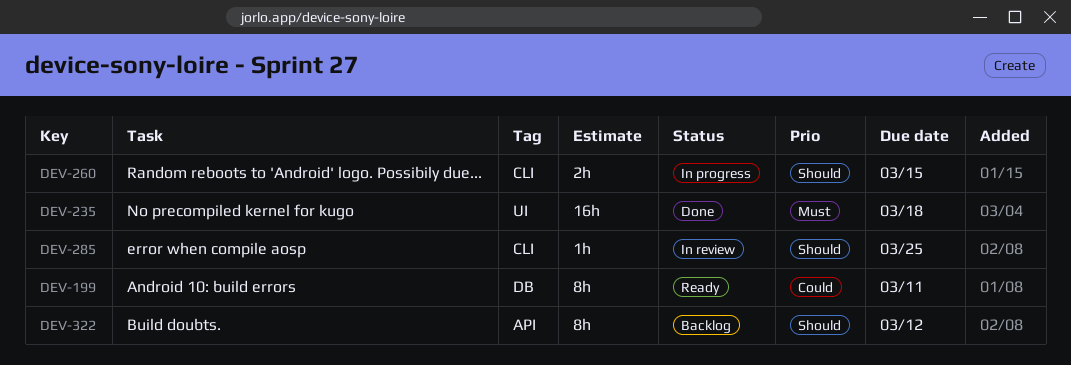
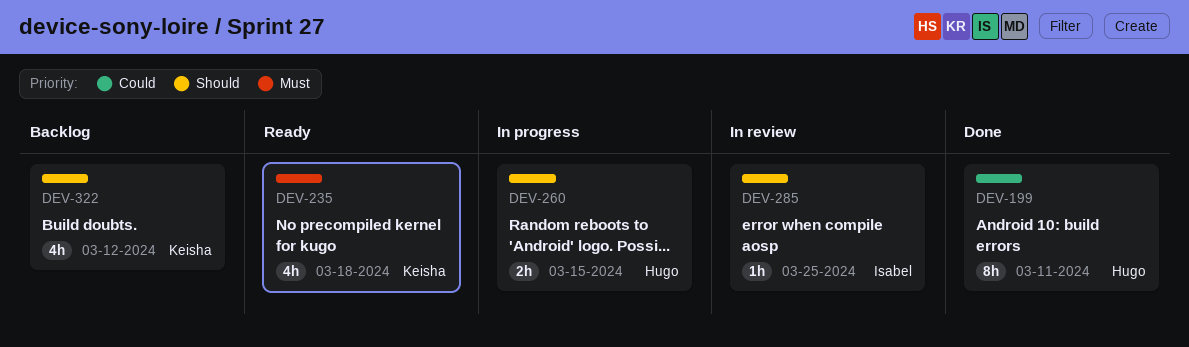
DEV-199, status: Ready -> Done
DEV-235, status: Done -> Ready
DEV-235, estimate: 16h -> 4h
DEV-322, estimate: 8h -> 4h

